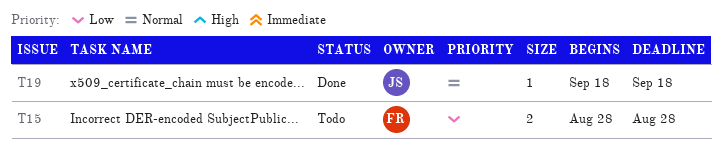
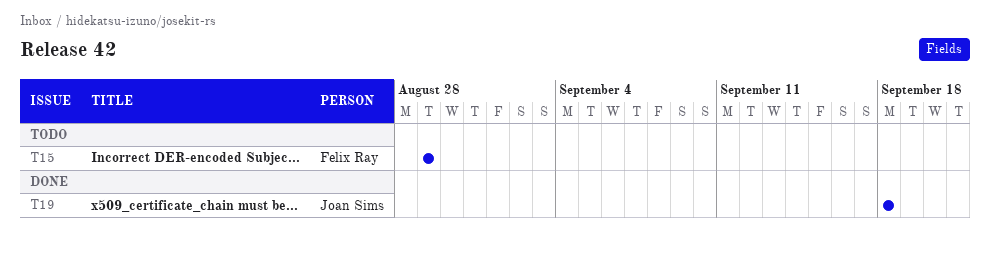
T15, start: Aug 28 -> Aug 29
T15, due: Aug 28 -> Aug 29

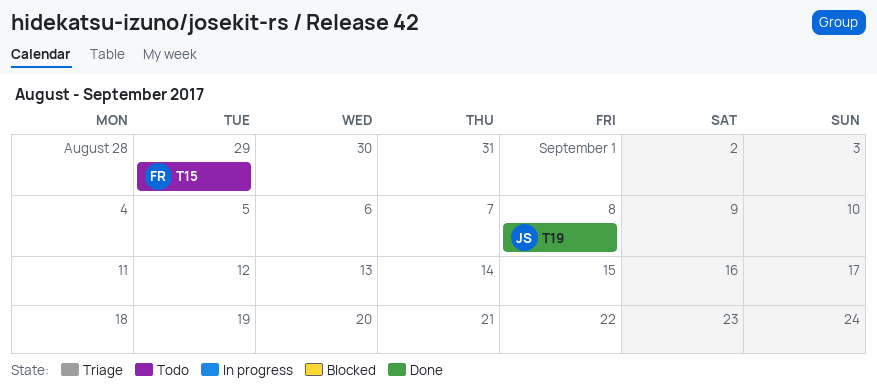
T19, start: Sep 18 -> Sep 8
T19, due: Sep 18 -> Sep 8

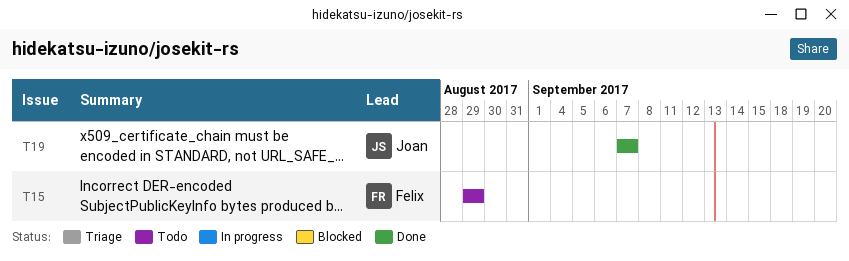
T19, start: Sep 8 -> Sep 7
T19, due: Sep 8 -> Sep 7

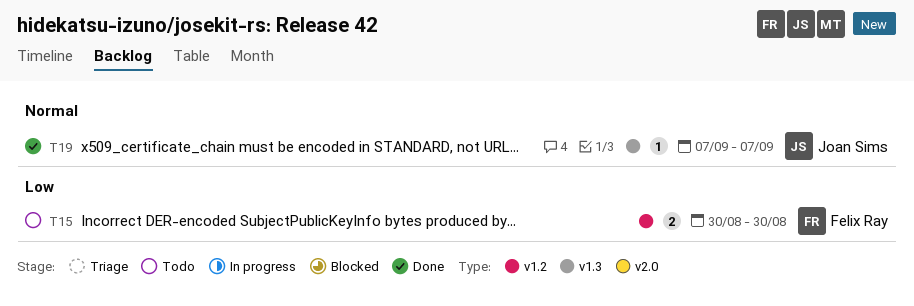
T15, start: Aug 29 -> Aug 30
T15, due: Aug 29 -> Aug 30

